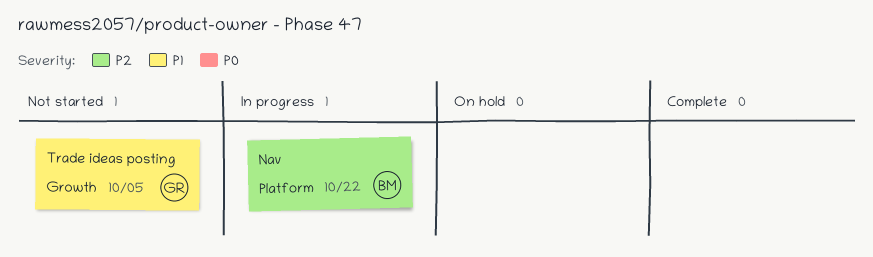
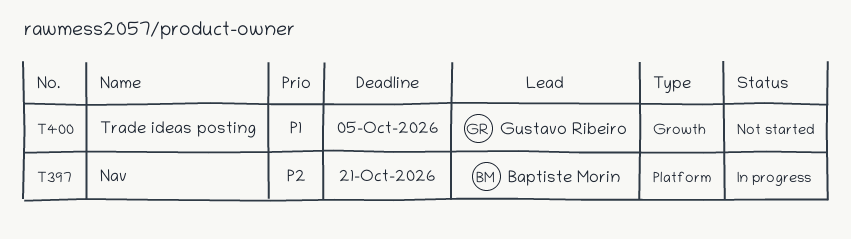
Nav, due: Oct 22 -> Oct 21

